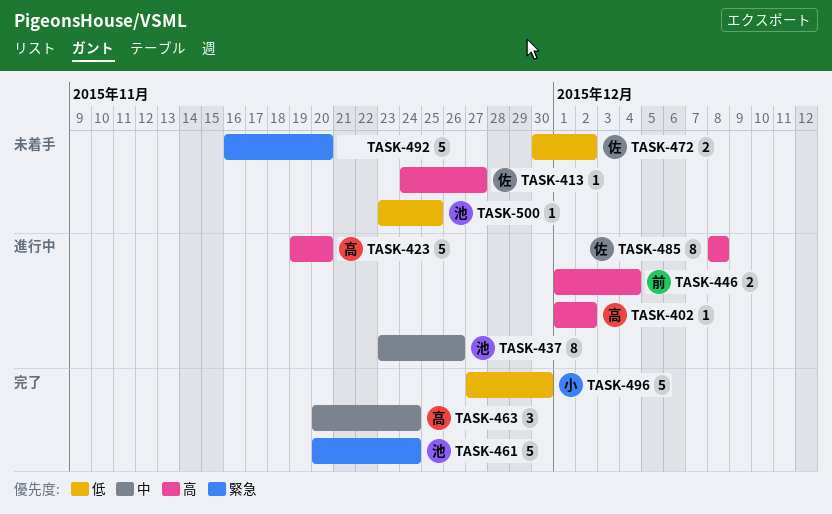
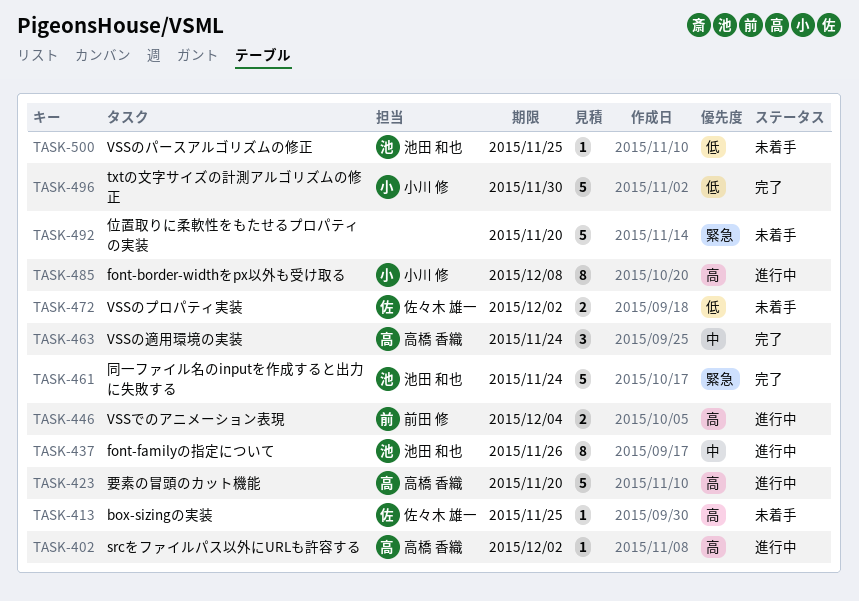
TASK-413, due: Nov 27 -> Nov 25
TASK-485, owner: 佐々木 雄一 -> 小川 修

